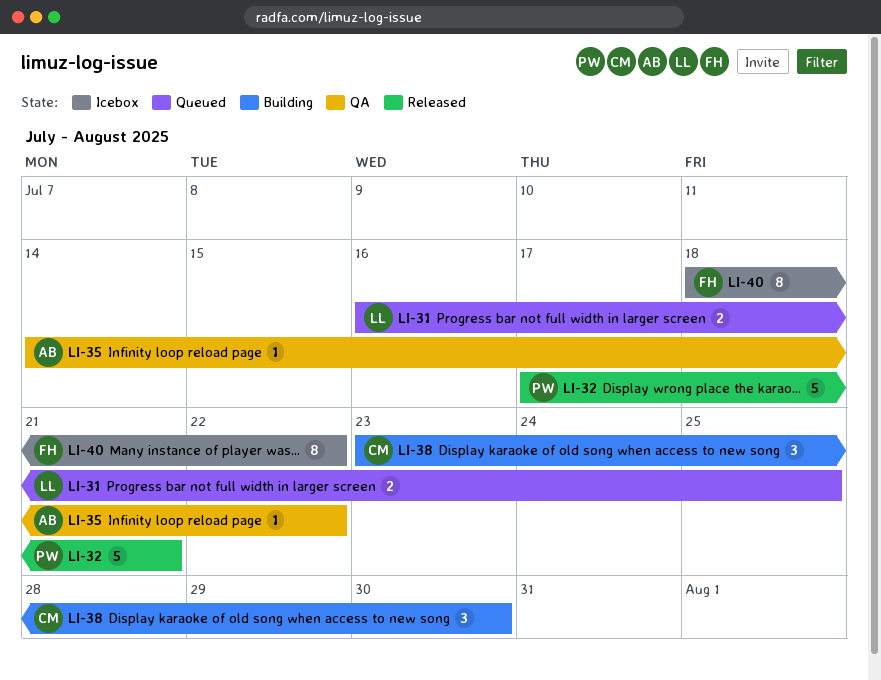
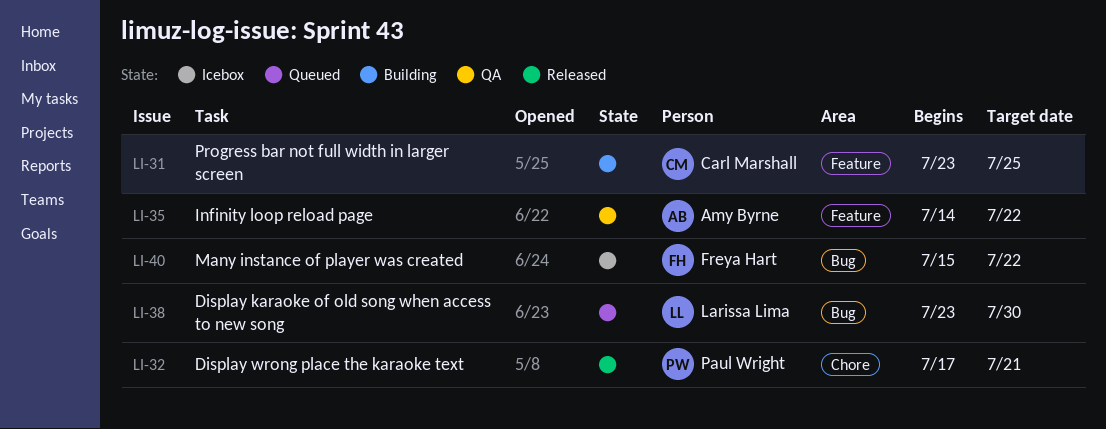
LI-31, status: Queued -> Building
LI-31, owner: Larissa Lima -> Carl Marshall
LI-31, start: Jul 16 -> Jul 23
LI-38, status: Building -> Queued
LI-38, owner: Carl Marshall -> Larissa Lima
LI-40, start: Jul 18 -> Jul 15

